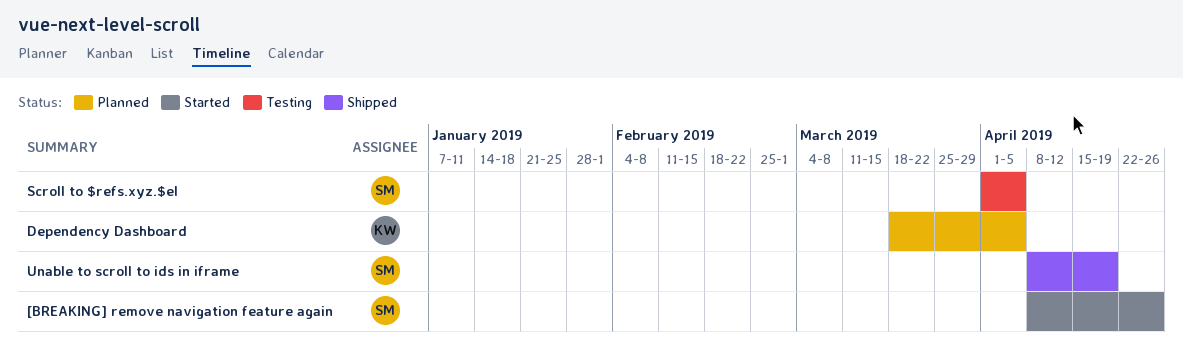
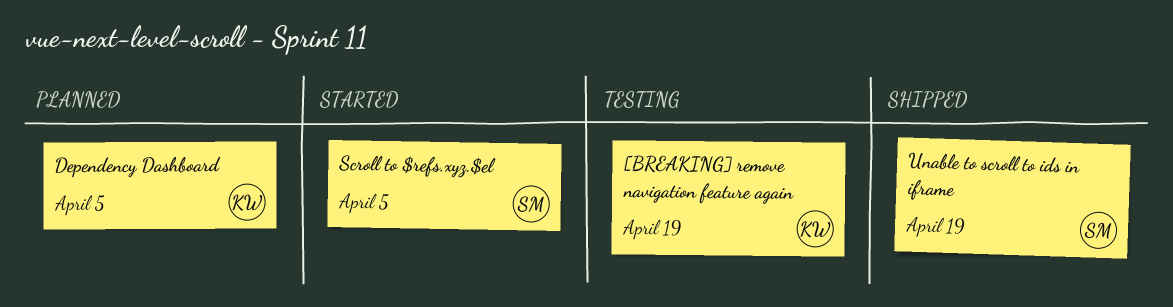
[BREAKING] remove navigation feature again, status: Started -> Testing
[BREAKING] remove navigation feature again, owner: SM -> KW
[BREAKING] remove navigation feature again, due: Apr 26 -> Apr 19
Scroll to $refs.xyz.$el, status: Testing -> Started

